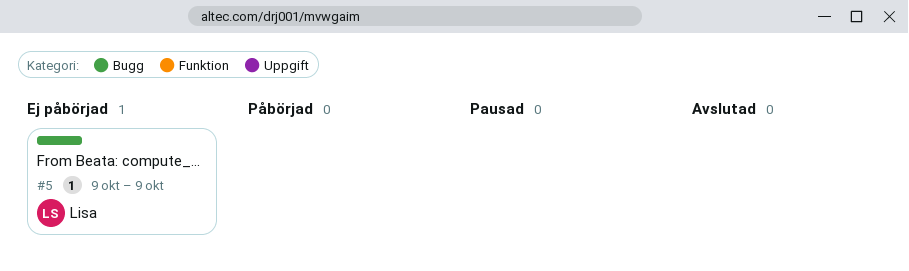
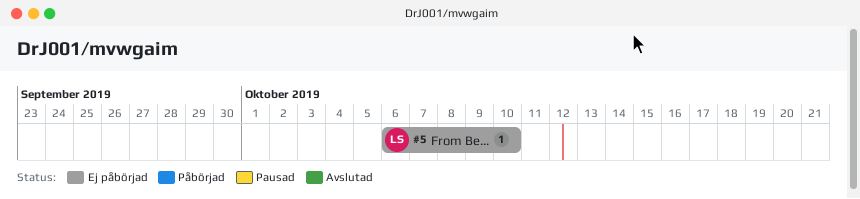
#5, start: Oct 9 -> Oct 6
#5, due: Oct 9 -> Oct 10

